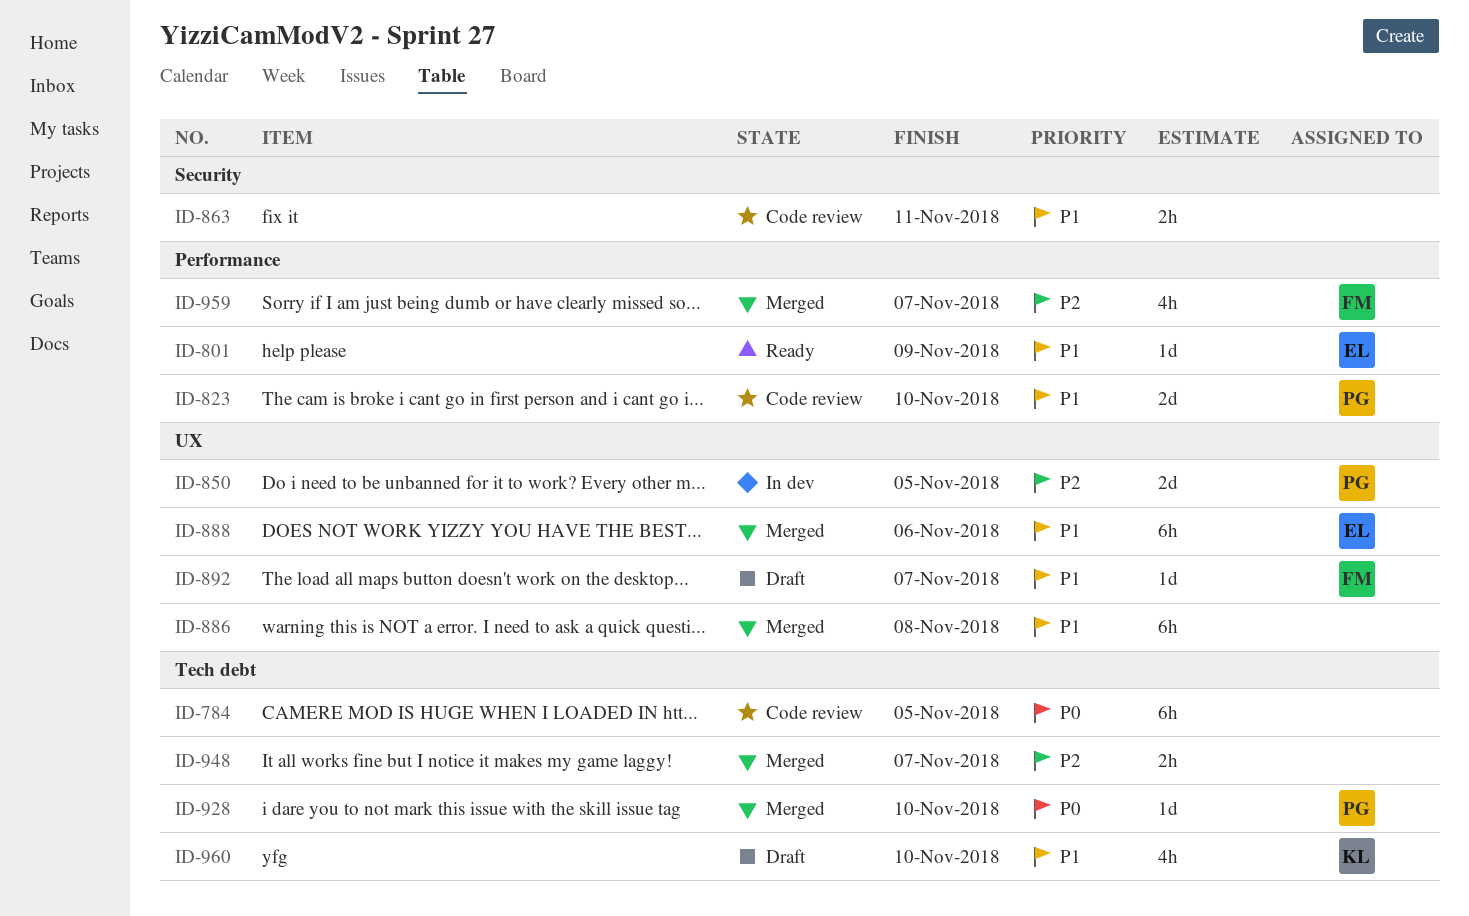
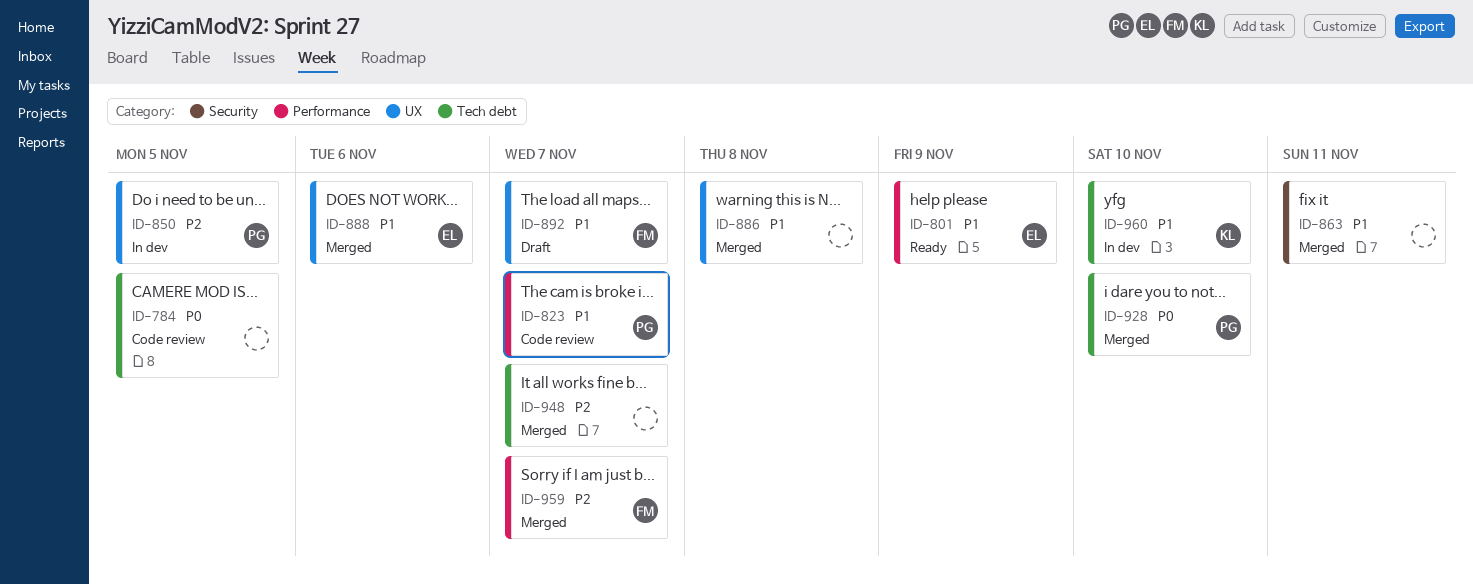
ID-823, due: Nov 10 -> Nov 7
ID-863, status: Code review -> Merged
ID-960, status: Draft -> In dev

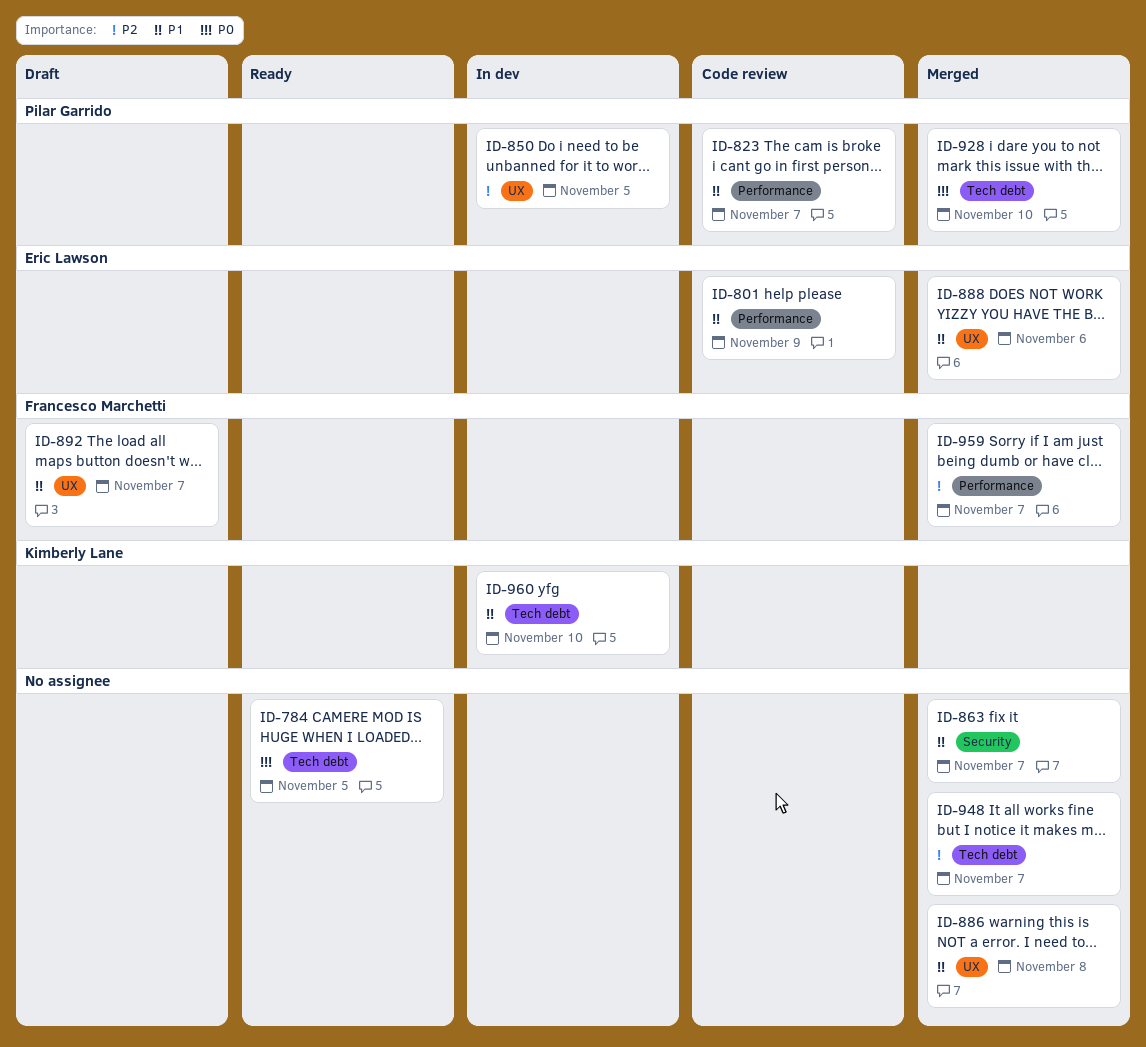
ID-784, status: Code review -> Ready
ID-801, status: Ready -> Code review
ID-863, due: Nov 11 -> Nov 7

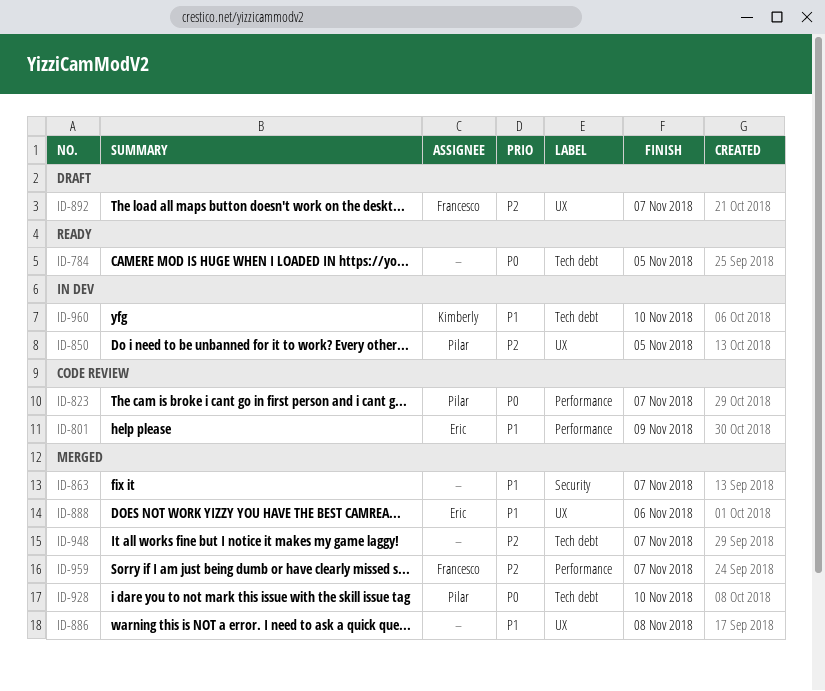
ID-823, priority: P1 -> P0
ID-892, priority: P1 -> P2

